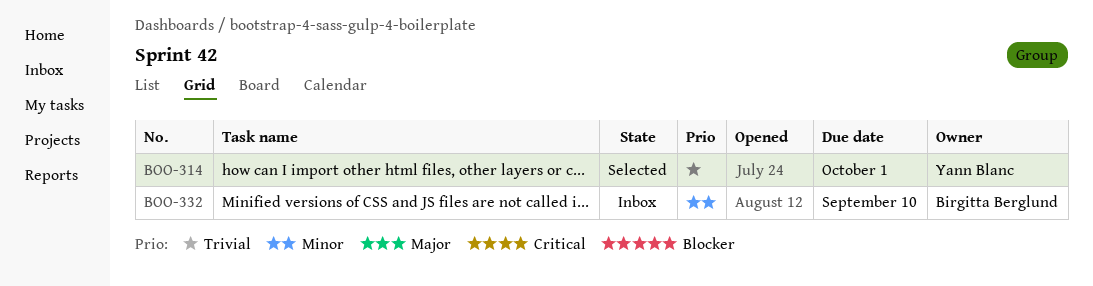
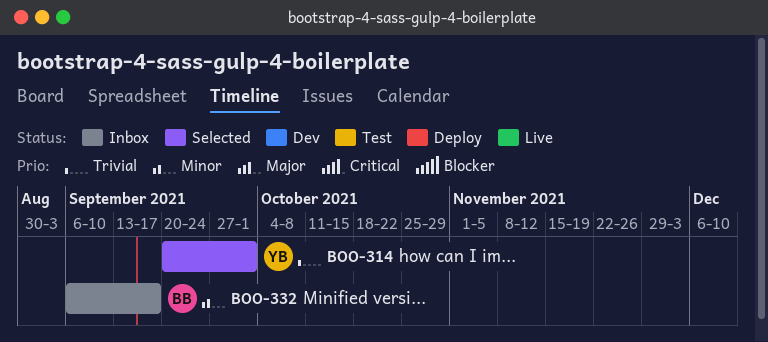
BOO-332, due: Sep 10 -> Sep 17

